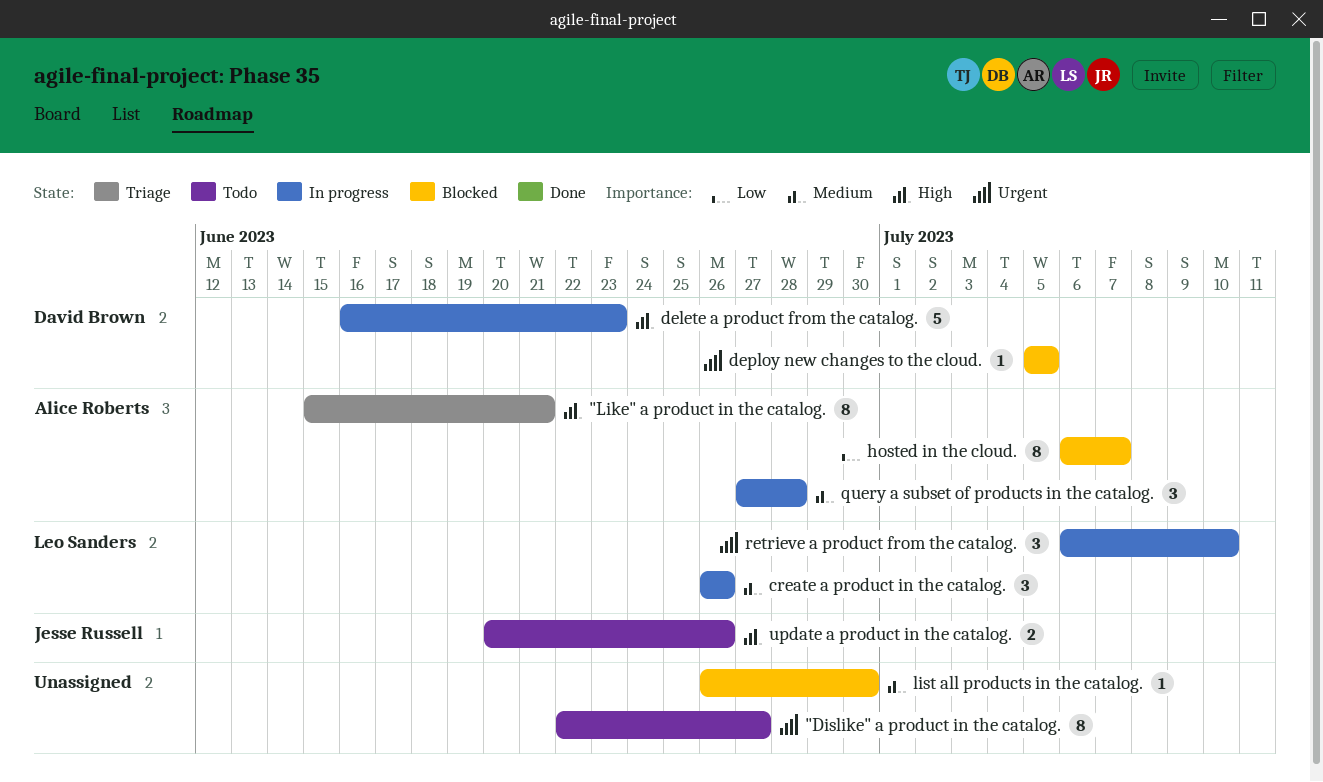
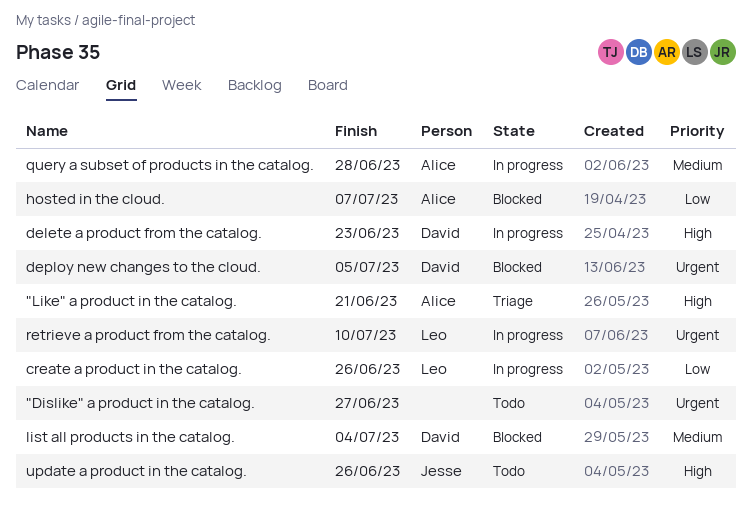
create a product in the catalog., priority: Medium -> Low
list all products in the catalog., owner: none -> David Brown
list all products in the catalog., due: Jun 30 -> Jul 4

